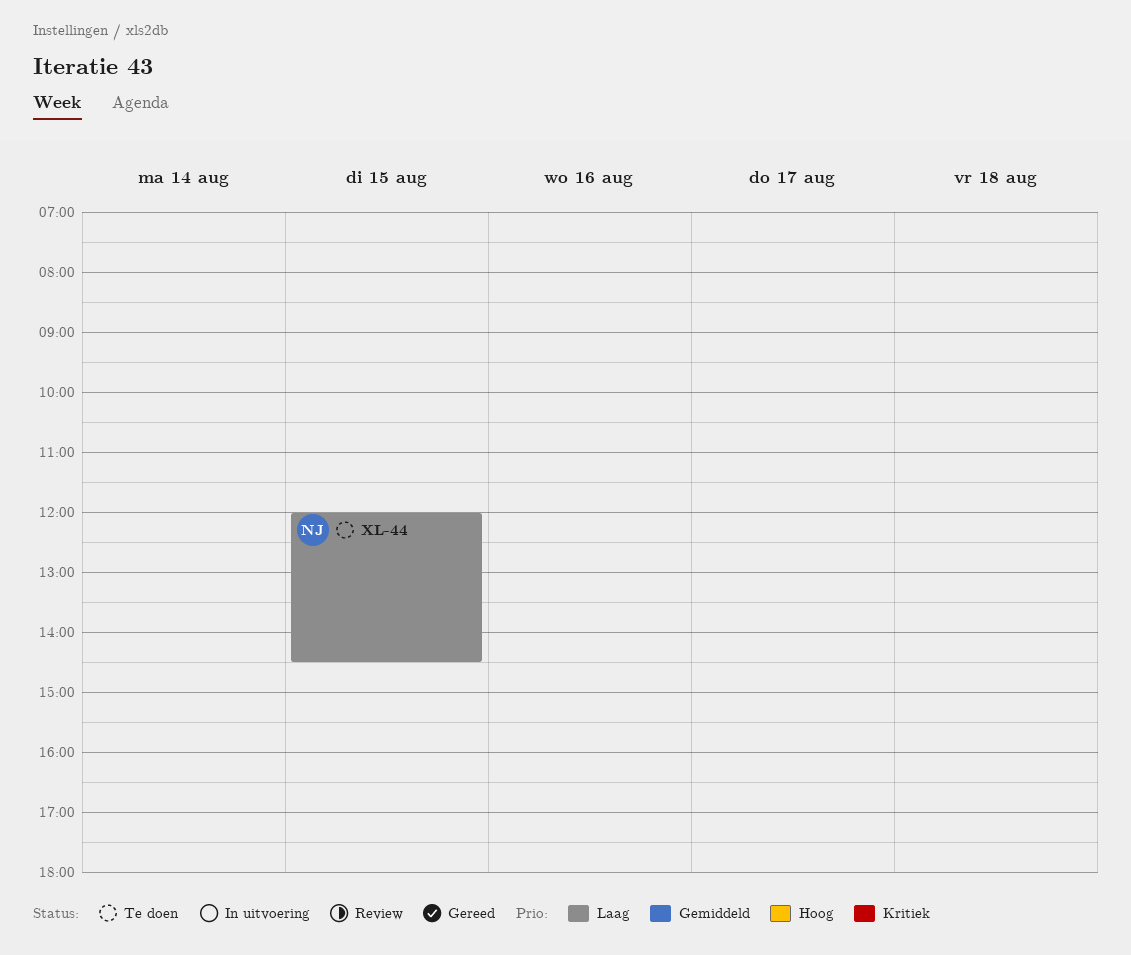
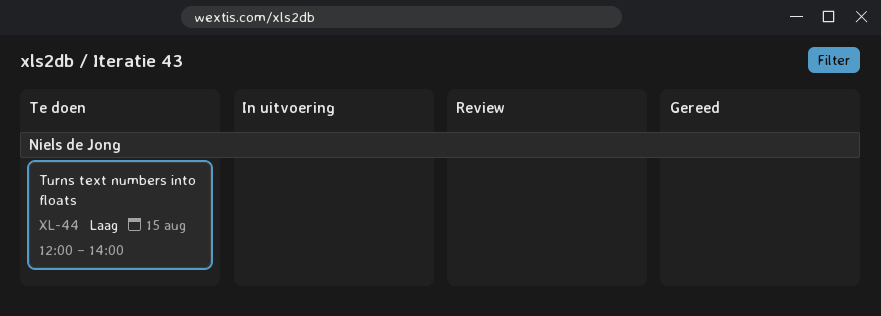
XL-44, ends: 14:30 -> 14:00

